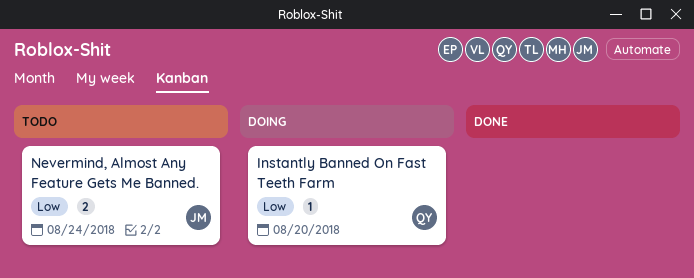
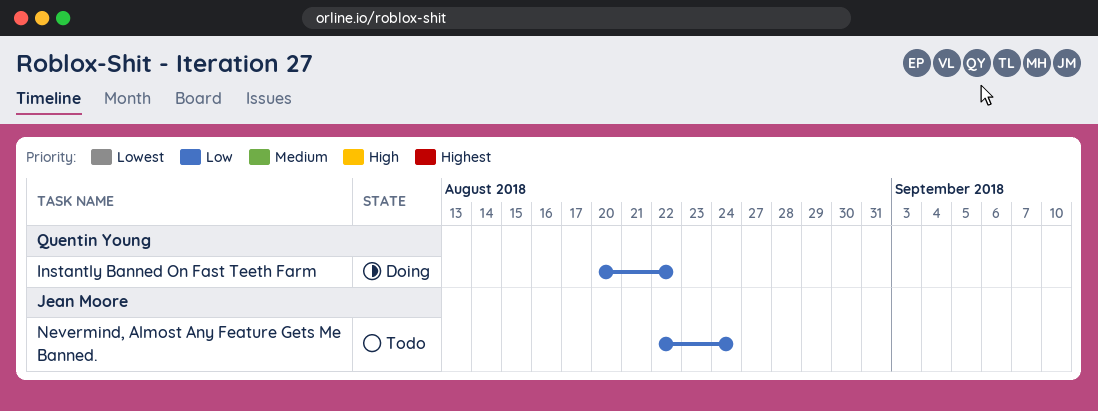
Instantly Banned On Fast Teeth Farm, due: Aug 20 -> Aug 22

